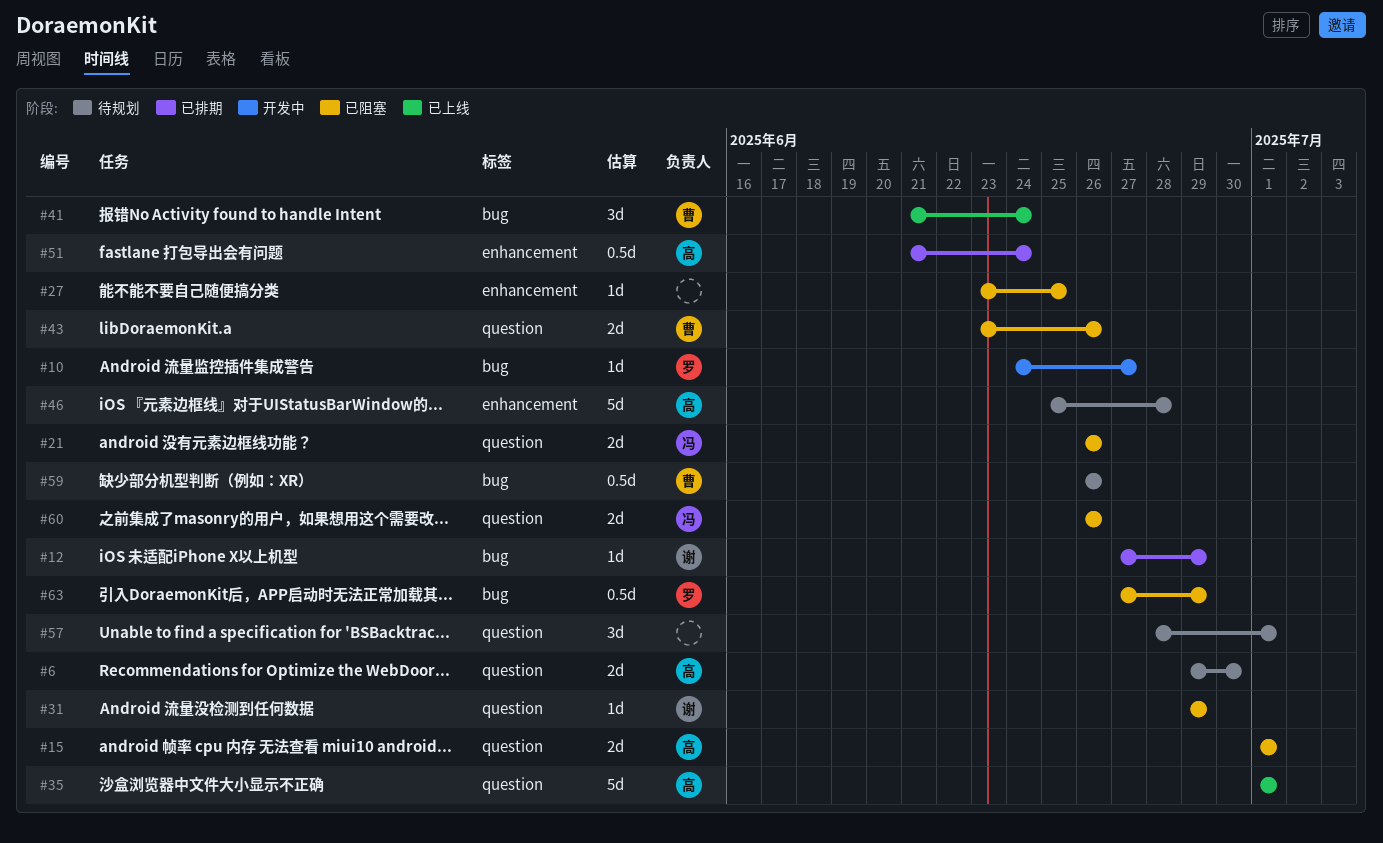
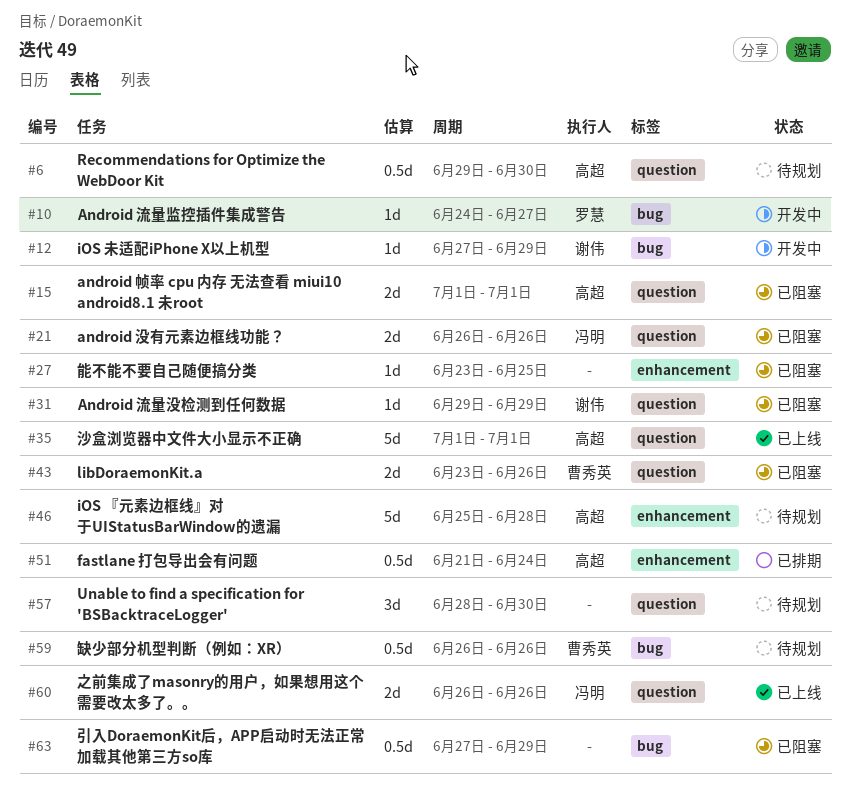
#6, estimate: 2d -> 0.5d
#12, status: 已排期 -> 开发中
#41: present -> none
#57, due: Jul 1 -> Jun 30
#60, status: 已阻塞 -> 已上线
#63, owner: 罗慧 -> none

